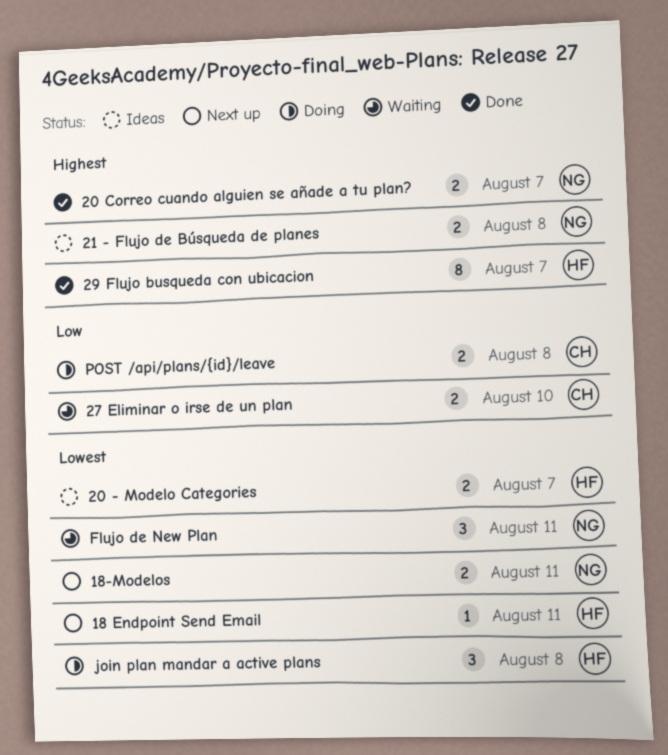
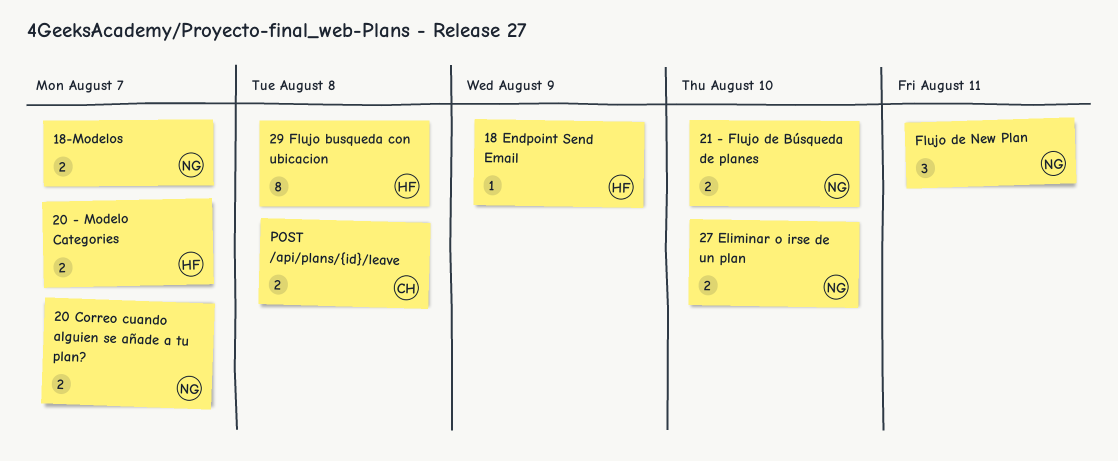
18 Endpoint Send Email, due: Aug 11 -> Aug 9
18-Modelos, due: Aug 11 -> Aug 7
21 - Flujo de Búsqueda de planes, due: Aug 8 -> Aug 10
27 Eliminar o irse de un plan, owner: CH -> NG
29 Flujo busqueda con ubicacion, due: Aug 7 -> Aug 8
join plan mandar a active plans: present -> none

